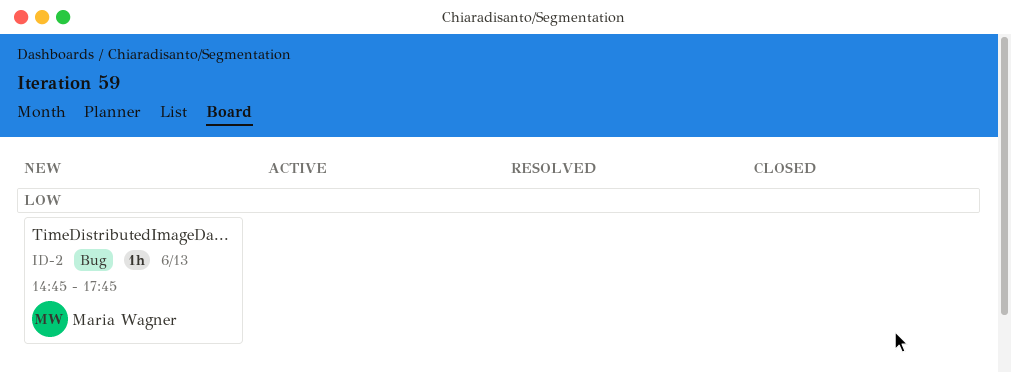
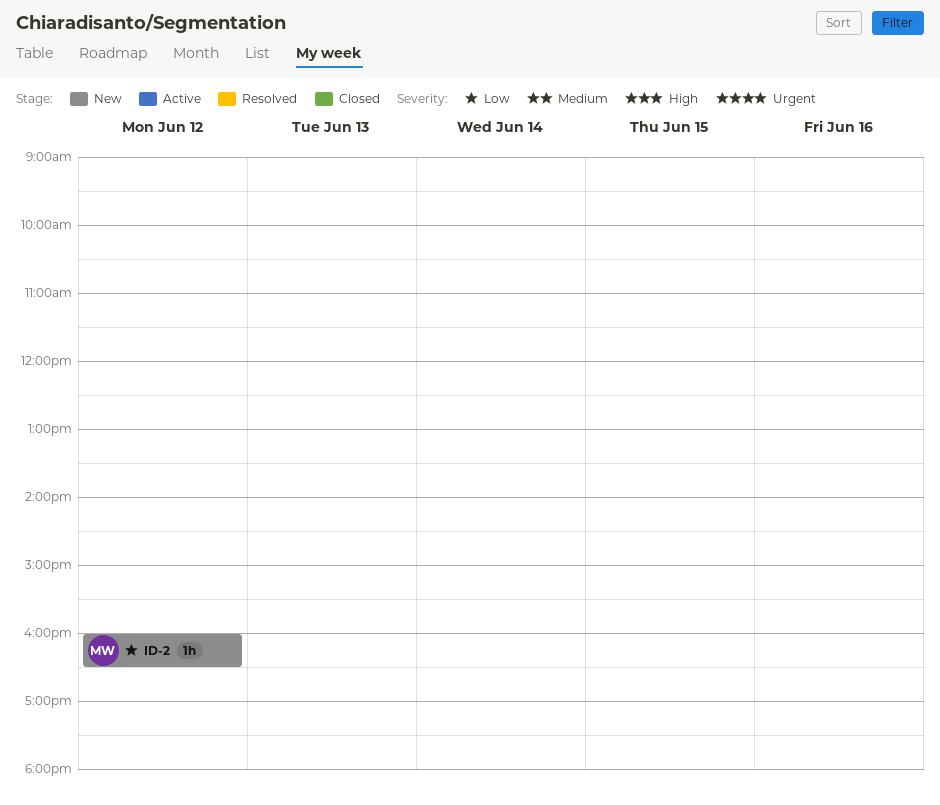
ID-2, day: Jun 13 -> Jun 12
ID-2, begins: 14:45 -> 16:00
ID-2, ends: 17:45 -> 16:30

